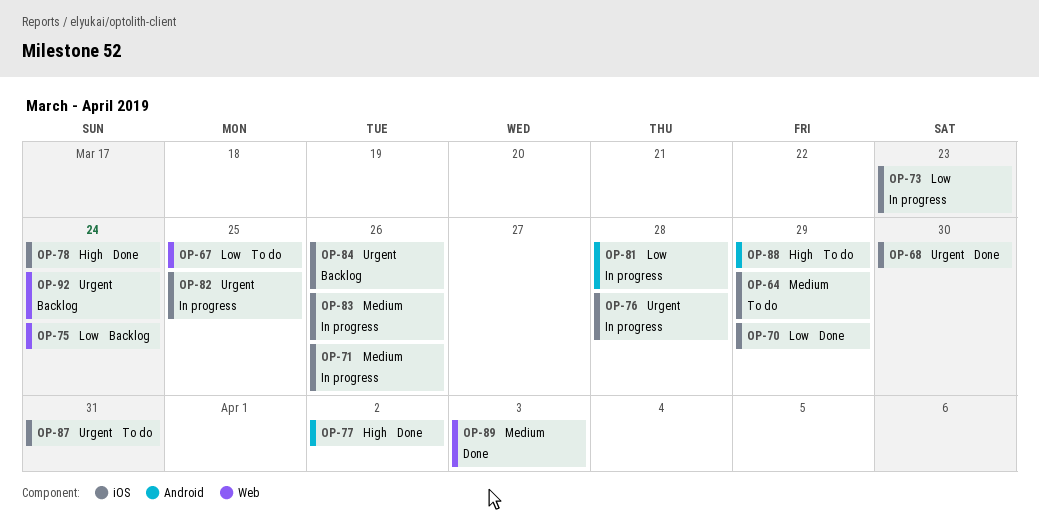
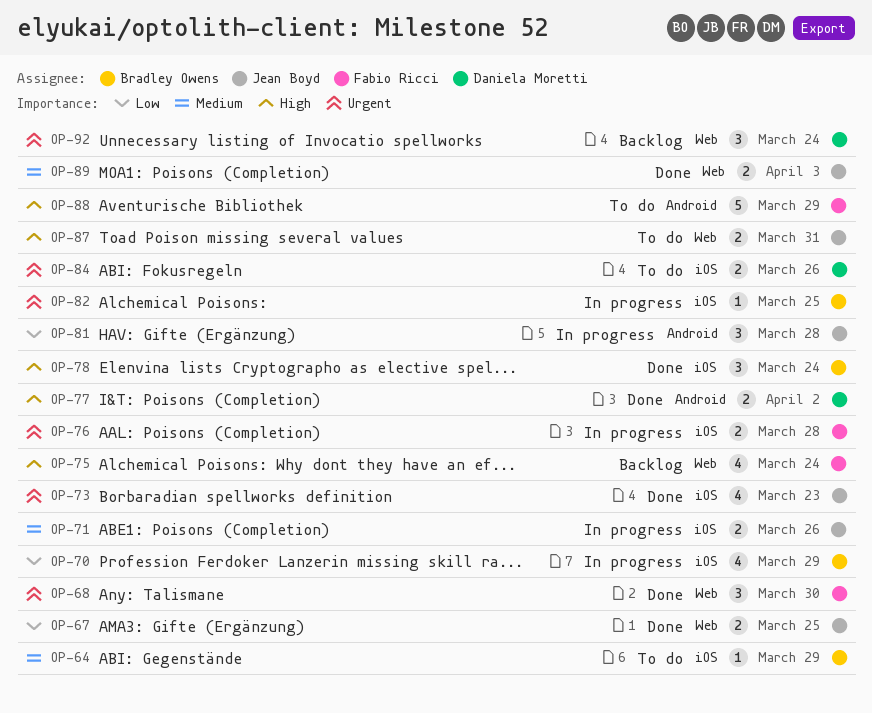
OP-67, status: To do -> Done
OP-68, label: iOS -> Web
OP-70, status: Done -> In progress
OP-73, status: In progress -> Done
OP-73, priority: Low -> Urgent
OP-75, priority: Low -> High
OP-83: present -> none
OP-84, status: Backlog -> To do
OP-87, priority: Urgent -> High
OP-87, label: iOS -> Web

